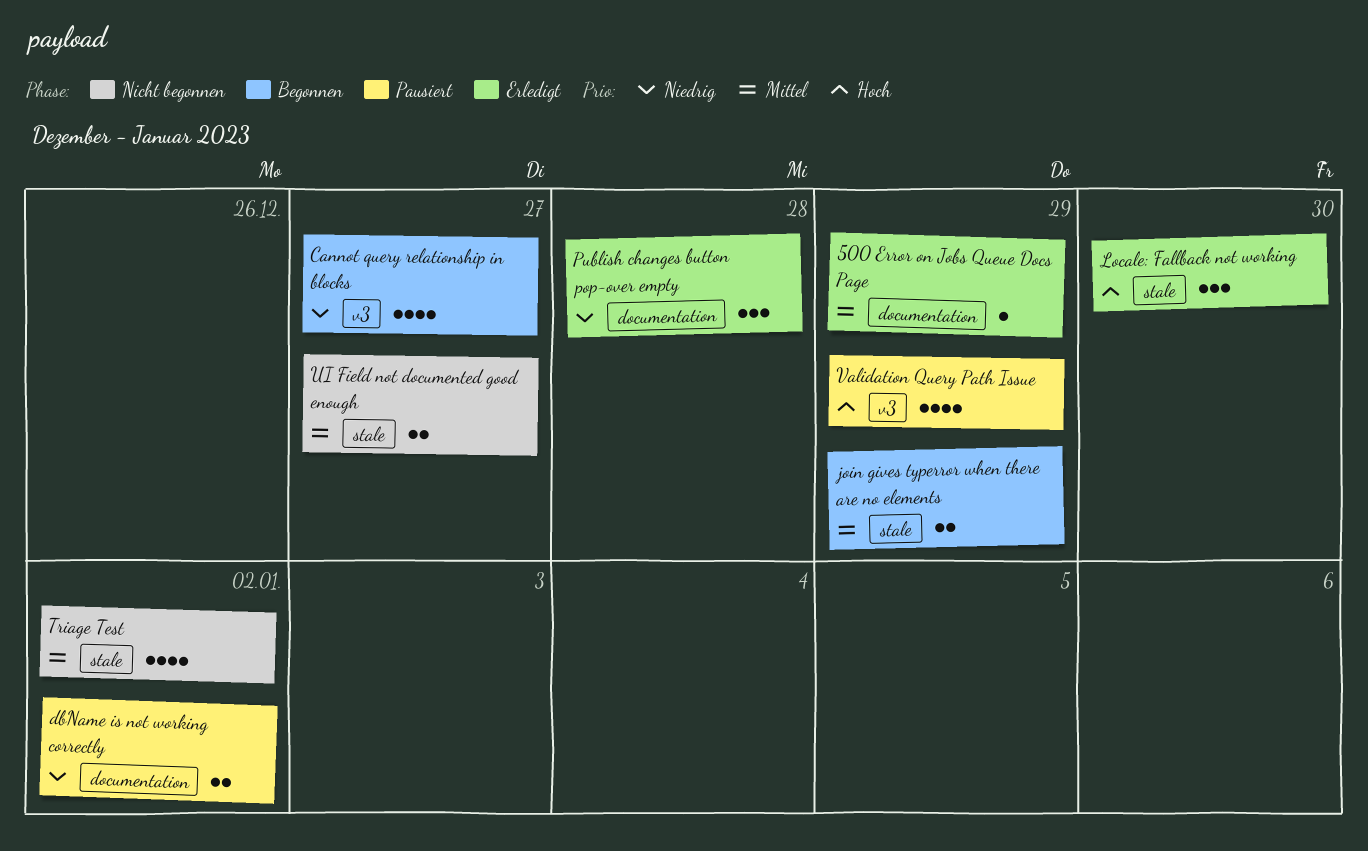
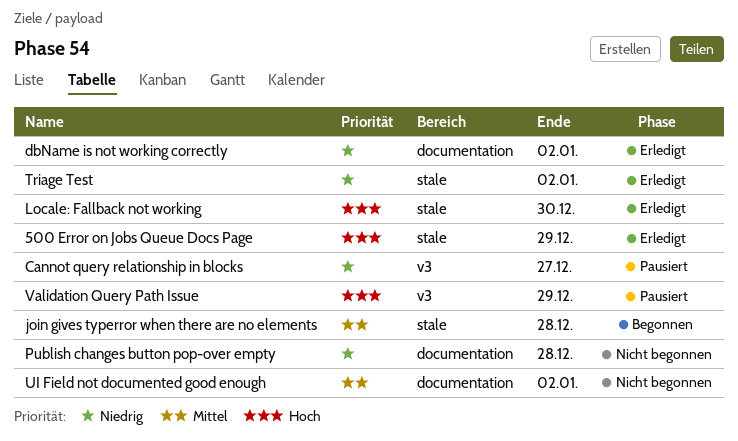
500 Error on Jobs Queue Docs Page, priority: Mittel -> Hoch
500 Error on Jobs Queue Docs Page, label: documentation -> stale
Cannot query relationship in blocks, status: Begonnen -> Pausiert
dbName is not working correctly, status: Pausiert -> Erledigt
join gives typerror when there are no elements, due: Dec 29 -> Dec 28
Publish changes button pop-over empty, status: Erledigt -> Nicht begonnen
Triage Test, status: Nicht begonnen -> Erledigt
Triage Test, priority: Mittel -> Niedrig
UI Field not documented good enough, label: stale -> documentation
UI Field not documented good enough, due: Dec 27 -> Jan 2

